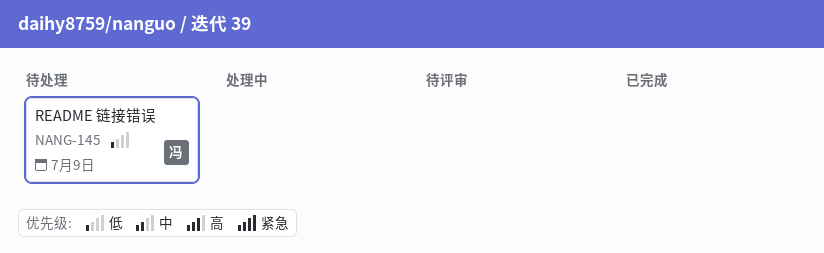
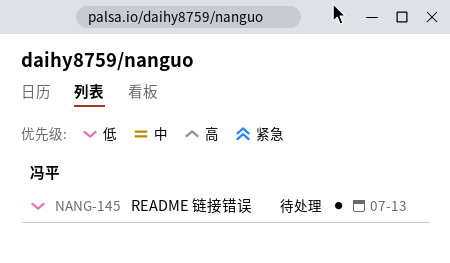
NANG-145, due: Jul 9 -> Jul 13

